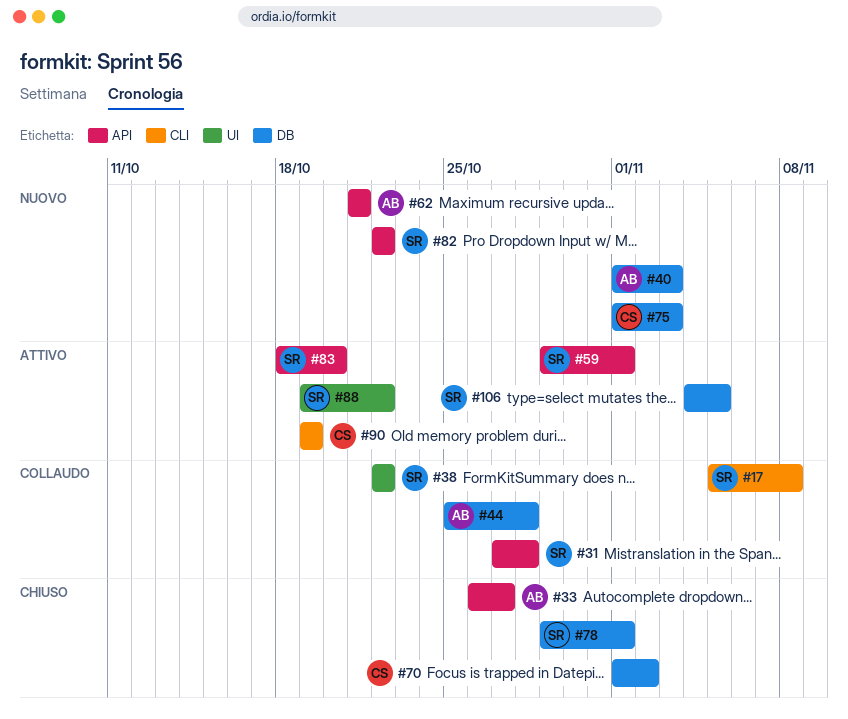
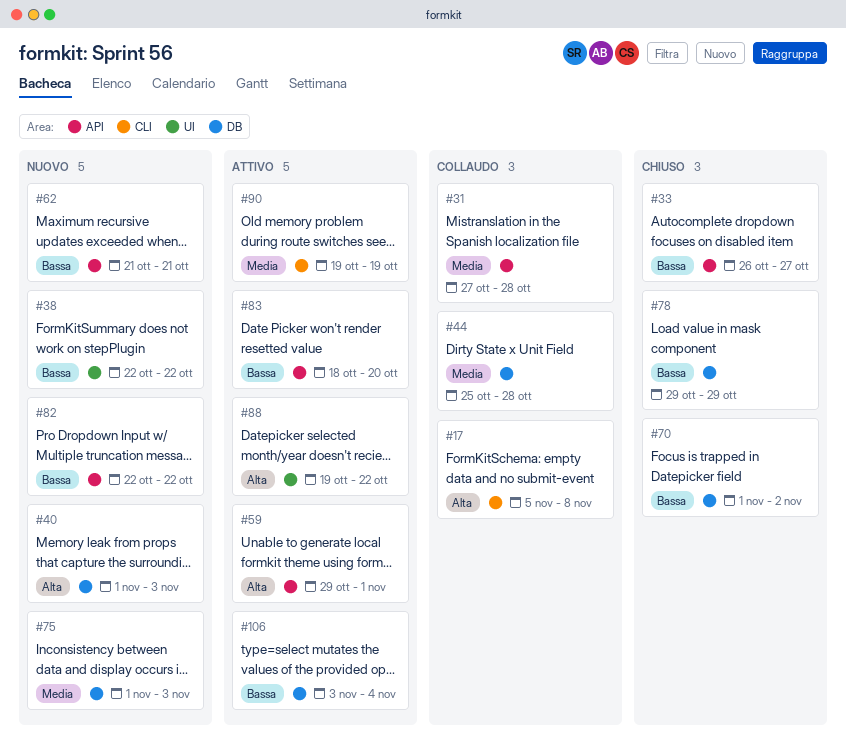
#38, status: Collaudo -> Nuovo
#78, due: Nov 1 -> Oct 29
#106, start: Nov 4 -> Nov 3
#106, due: Nov 5 -> Nov 4

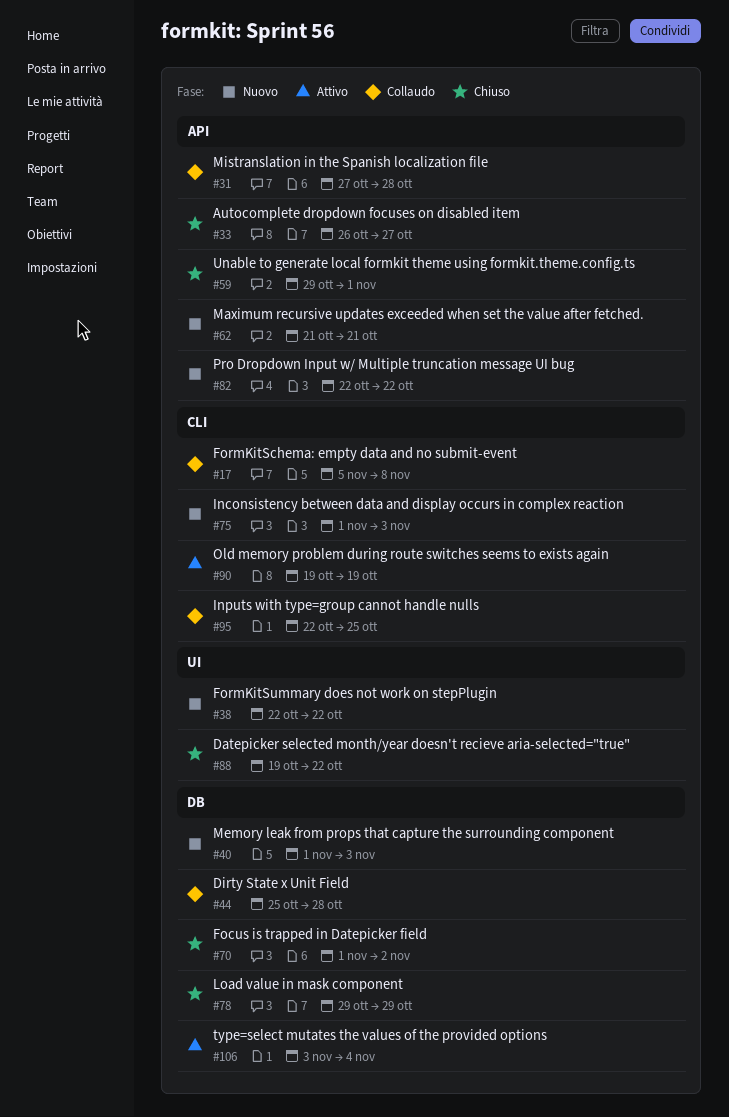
#59, status: Attivo -> Chiuso
#75, label: DB -> CLI
#83: present -> none
#88, status: Attivo -> Chiuso
#95: none -> present

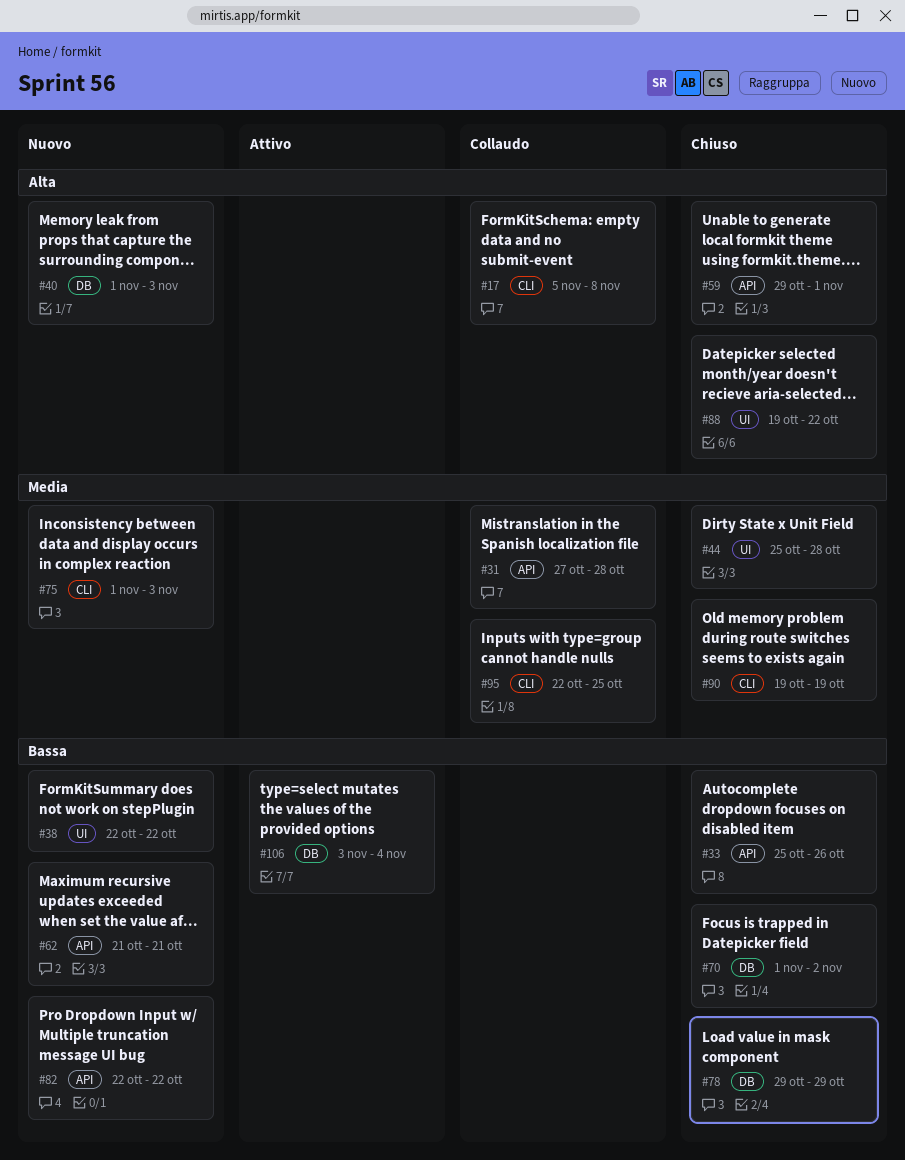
#33, start: Oct 26 -> Oct 25
#33, due: Oct 27 -> Oct 26
#44, status: Collaudo -> Chiuso
#44, label: DB -> UI
#90, status: Attivo -> Chiuso

